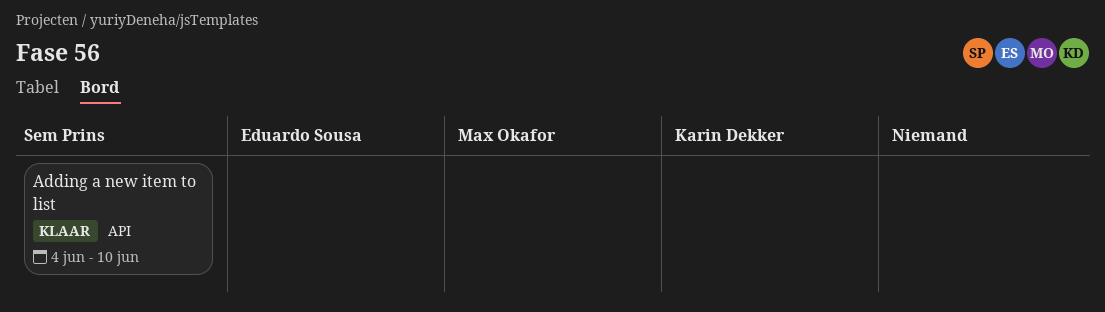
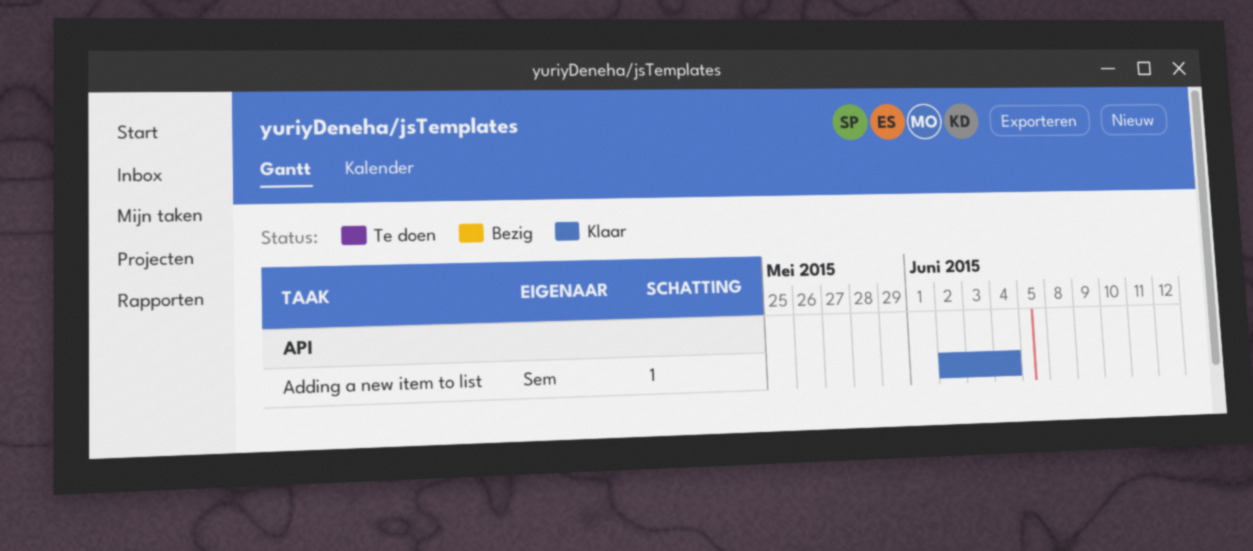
Adding a new item to list, start: Jun 4 -> Jun 2
Adding a new item to list, due: Jun 10 -> Jun 4

